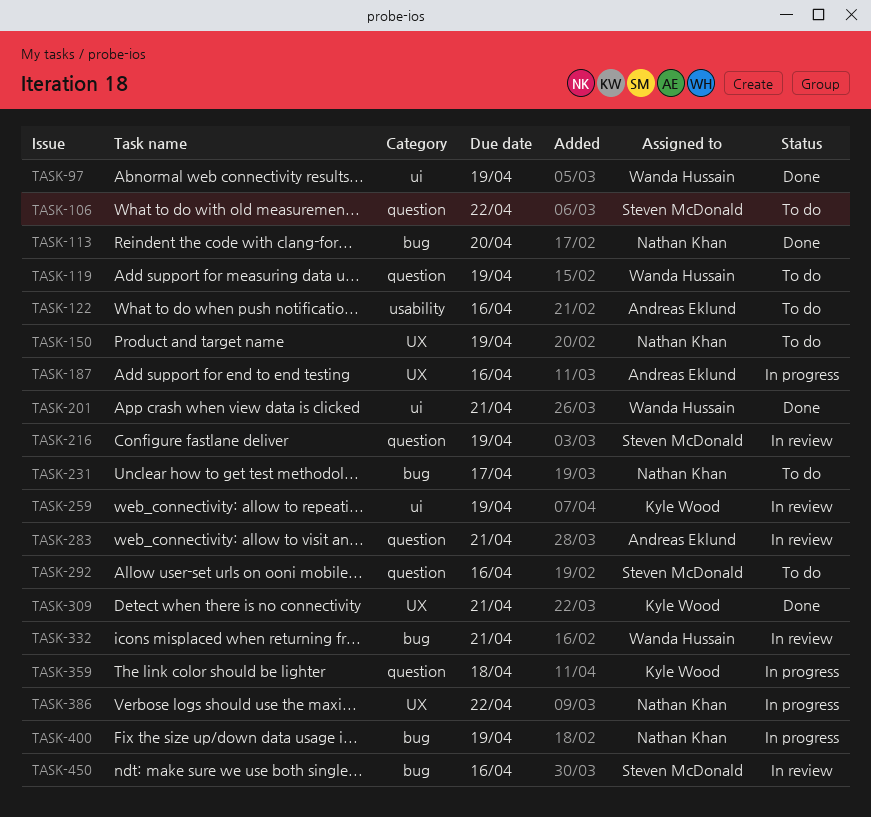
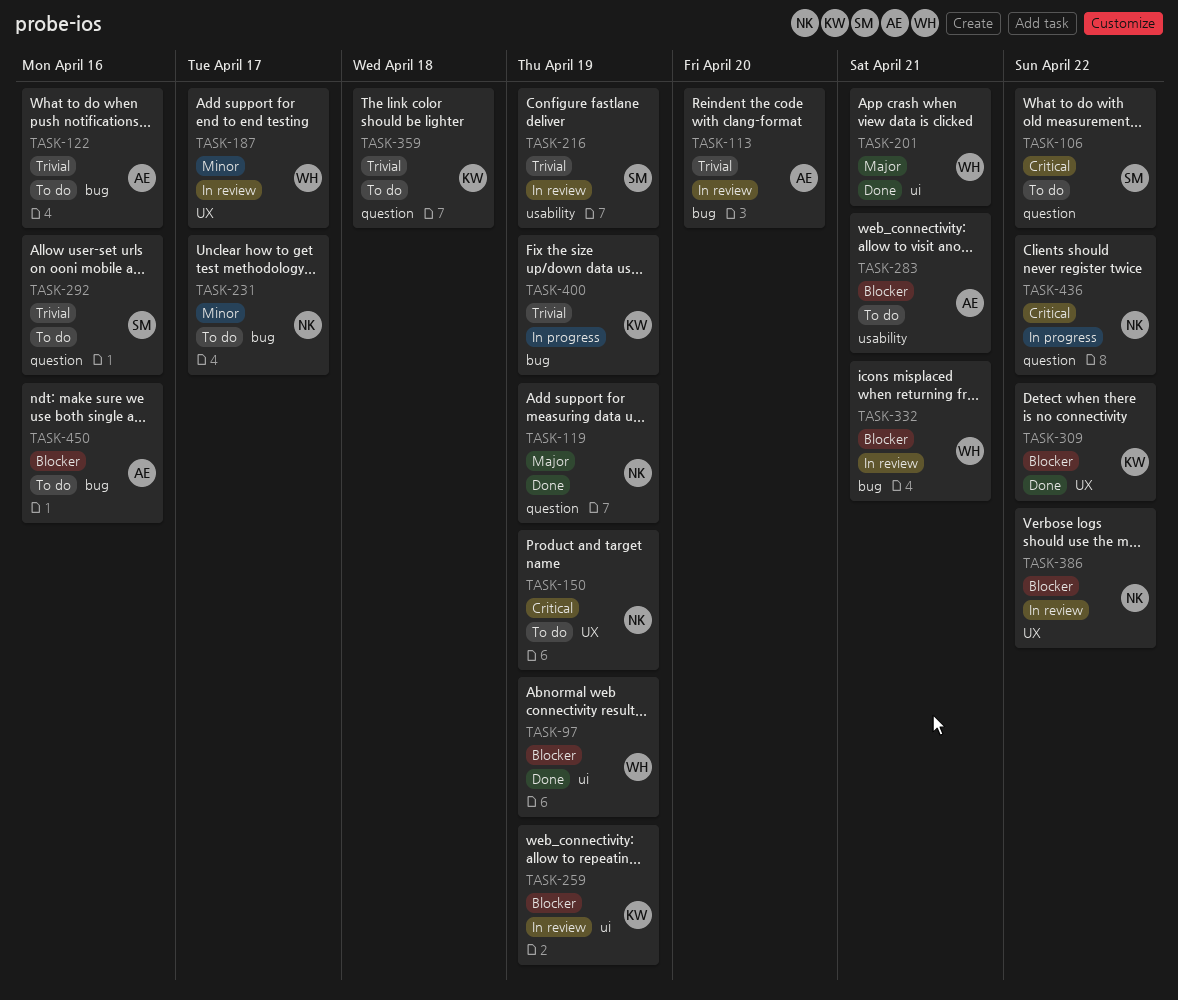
TASK-113, status: Done -> In review
TASK-113, owner: Nathan Khan -> Andreas Eklund
TASK-119, status: To do -> Done
TASK-119, owner: Wanda Hussain -> Nathan Khan
TASK-122, label: usability -> bug
TASK-187, status: In progress -> In review
TASK-187, owner: Andreas Eklund -> Wanda Hussain
TASK-187, due: Apr 16 -> Apr 17
TASK-216, label: question -> usability
TASK-283, status: In review -> To do
TASK-283, label: question -> usability
TASK-309, due: Apr 21 -> Apr 22
TASK-359, status: In progress -> To do
TASK-386, status: In progress -> In review
TASK-400, owner: Nathan Khan -> Kyle Wood
TASK-436: none -> present
TASK-450, status: In review -> To do
TASK-450, owner: Steven McDonald -> Andreas Eklund

